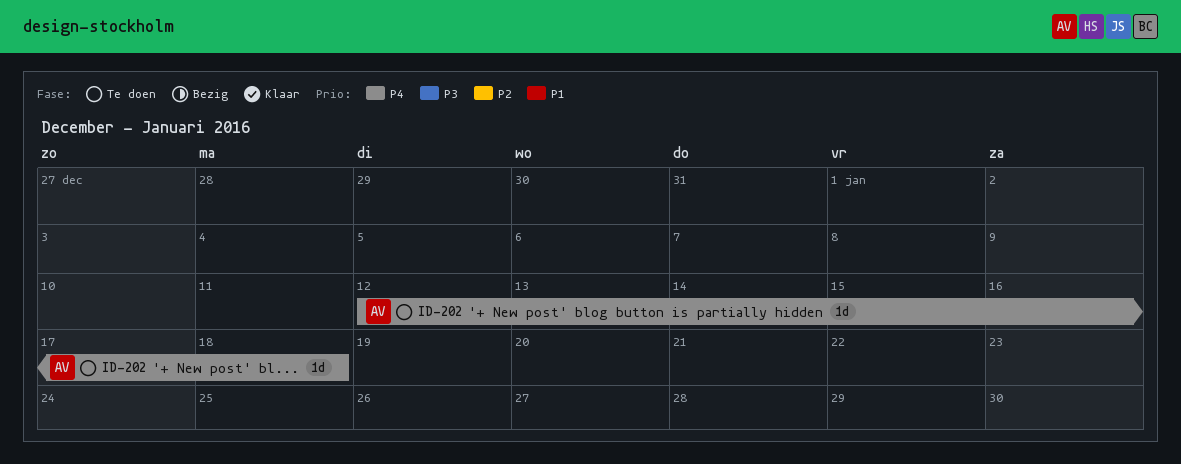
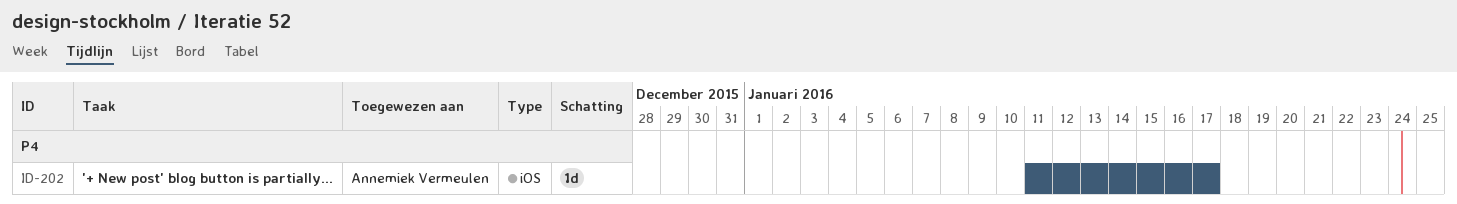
ID-202, start: Jan 12 -> Jan 11
ID-202, due: Jan 18 -> Jan 17

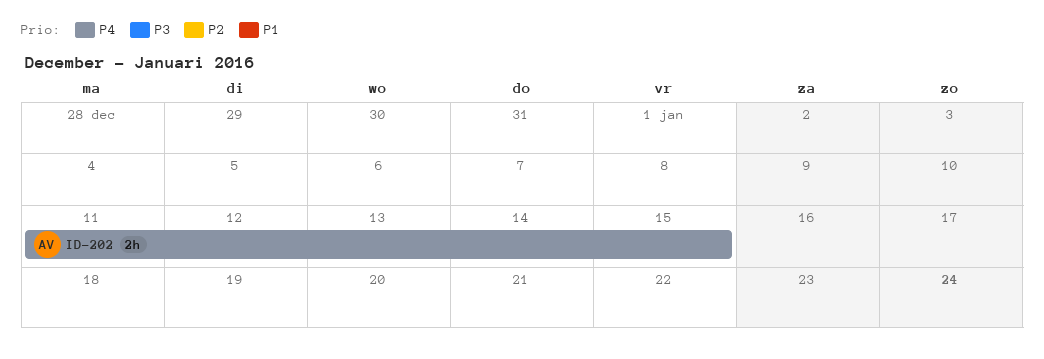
ID-202, estimate: 1d -> 2h
ID-202, due: Jan 17 -> Jan 15

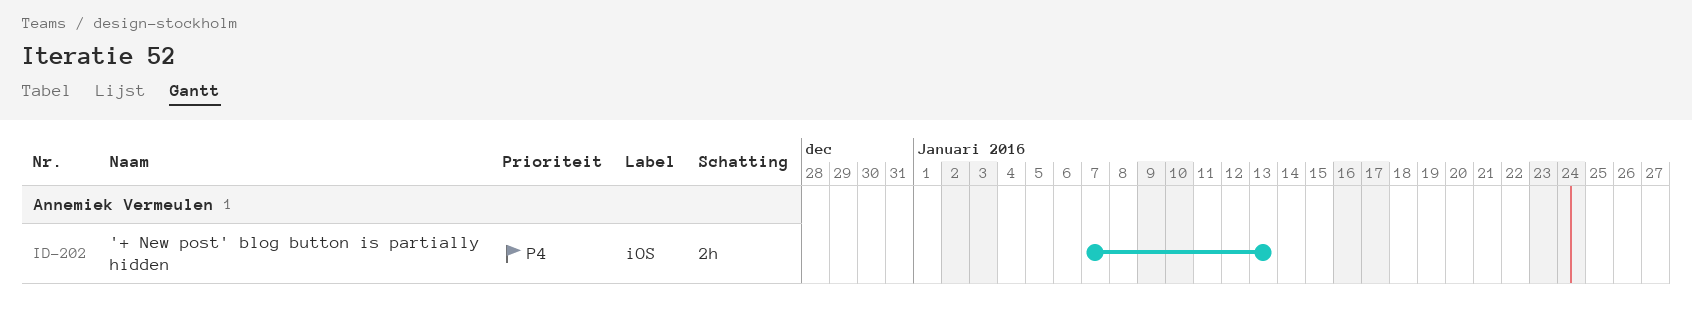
ID-202, start: Jan 11 -> Jan 7
ID-202, due: Jan 15 -> Jan 13

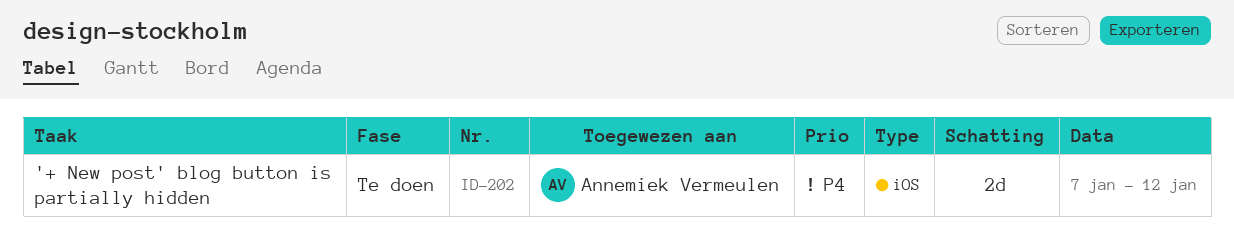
ID-202, estimate: 2h -> 2d
ID-202, due: Jan 13 -> Jan 12

